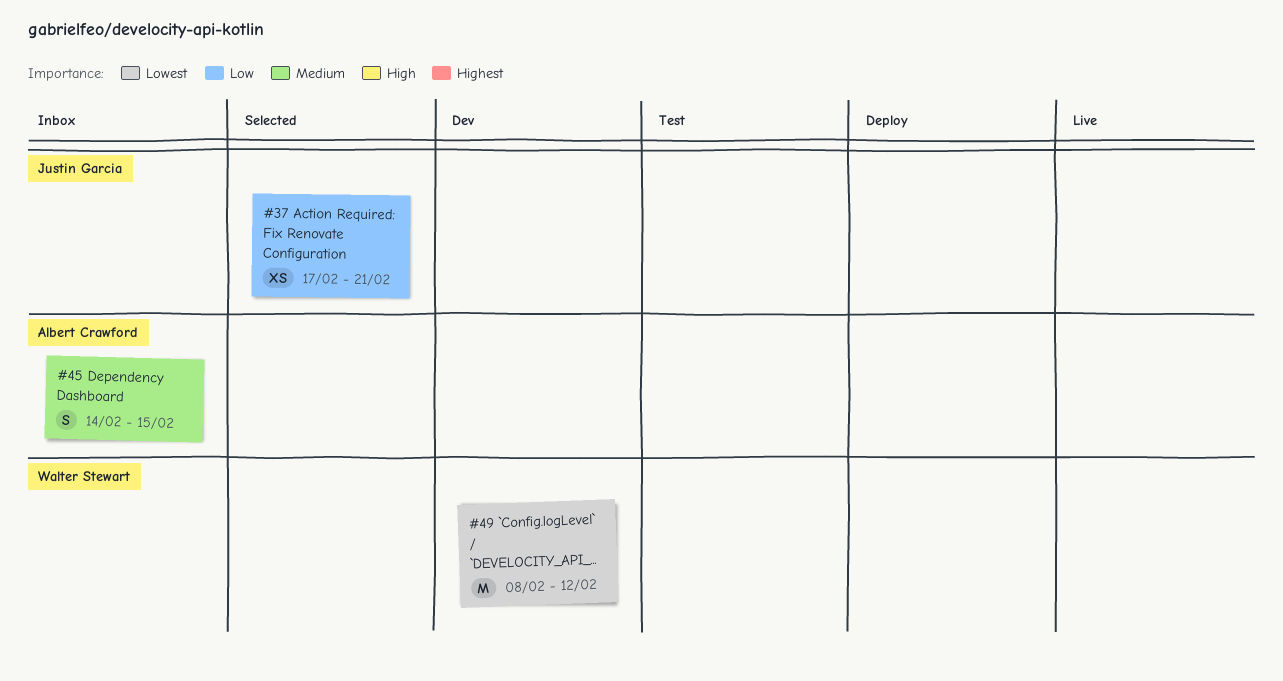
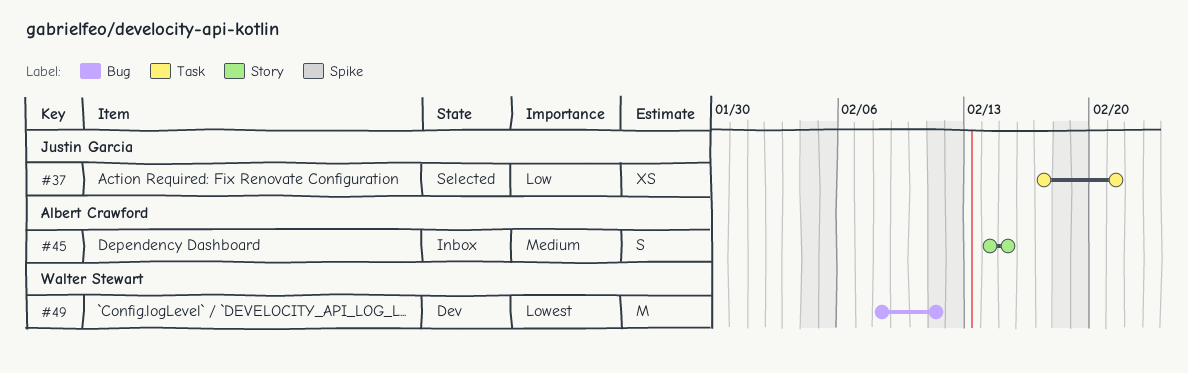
#49, due: Feb 12 -> Feb 11

